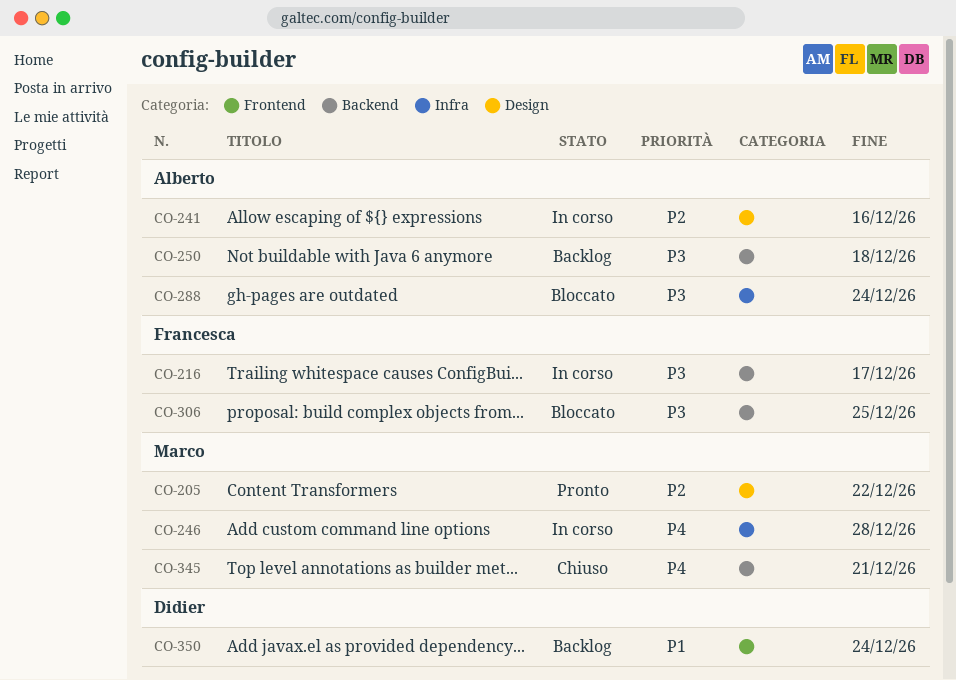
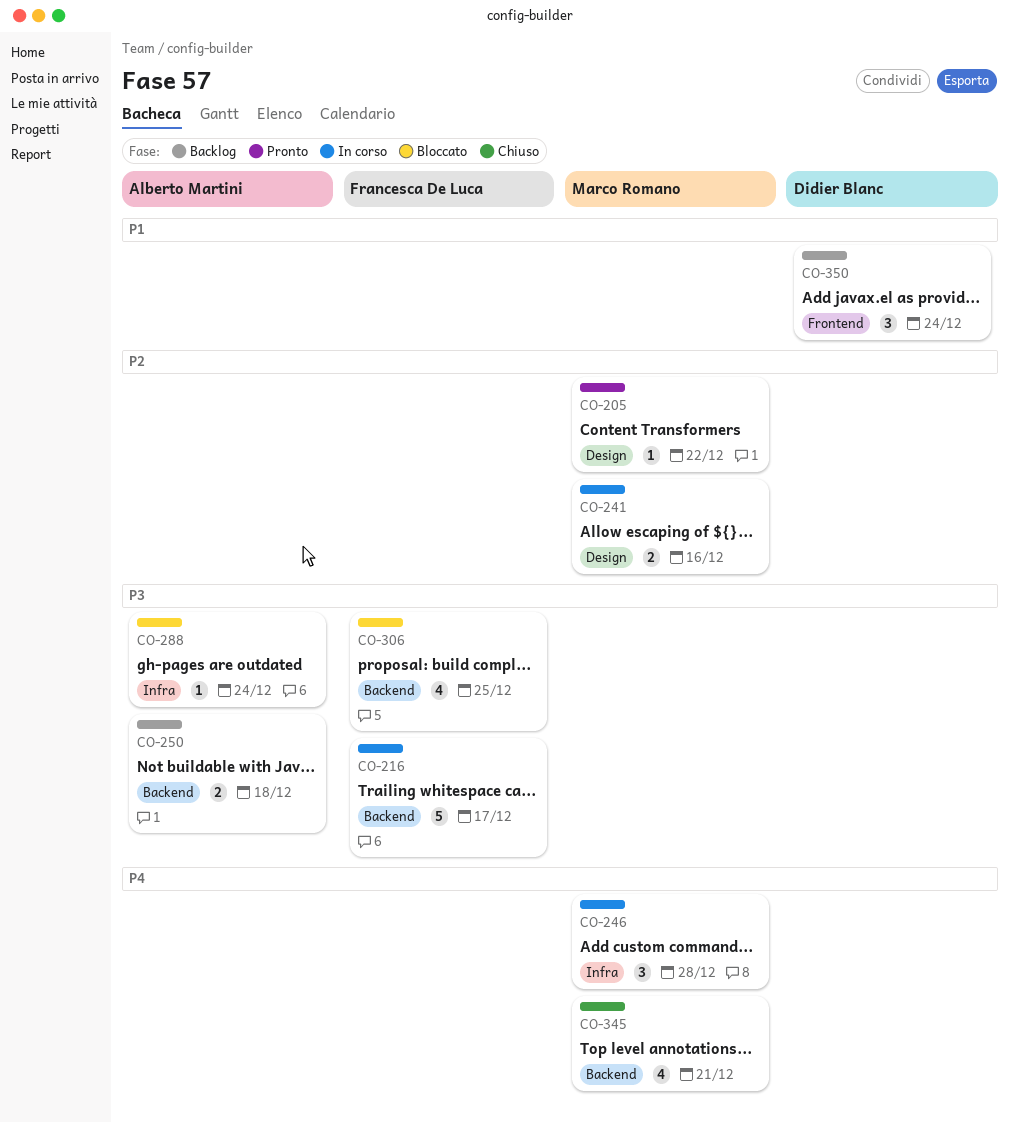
CO-241, owner: Alberto Martini -> Marco Romano

